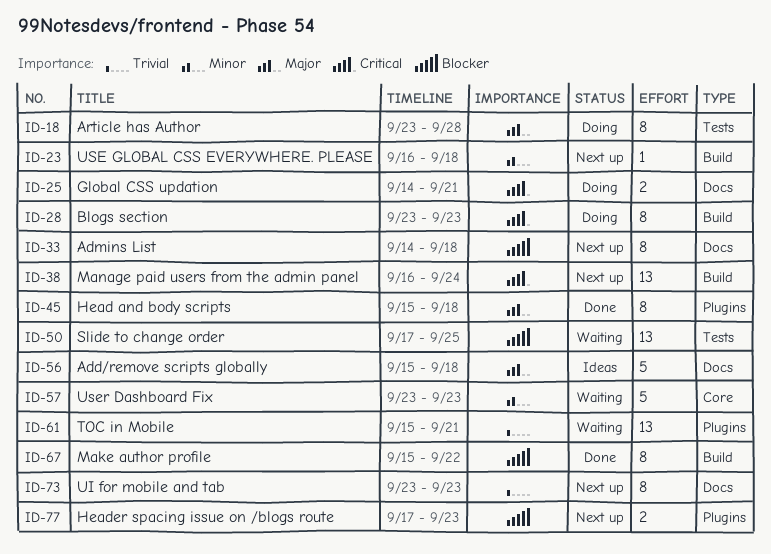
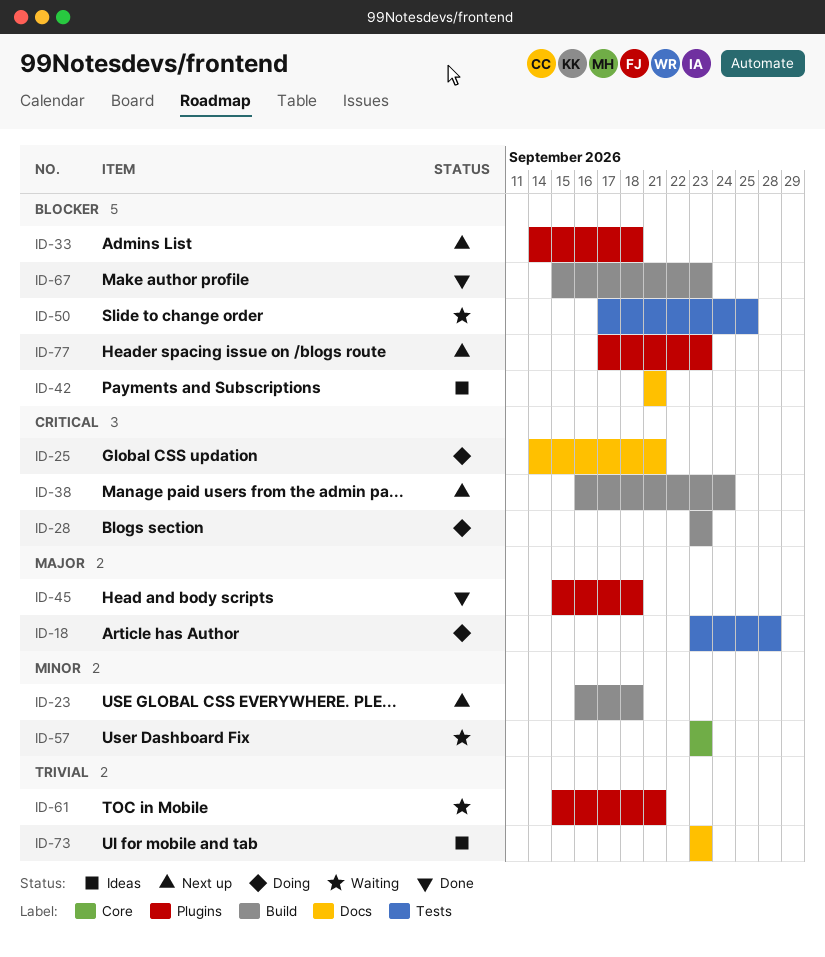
ID-33, label: Docs -> Plugins
ID-42: none -> present
ID-56: present -> none
ID-67, due: Sep 22 -> Sep 23
ID-73, status: Next up -> Ideas

